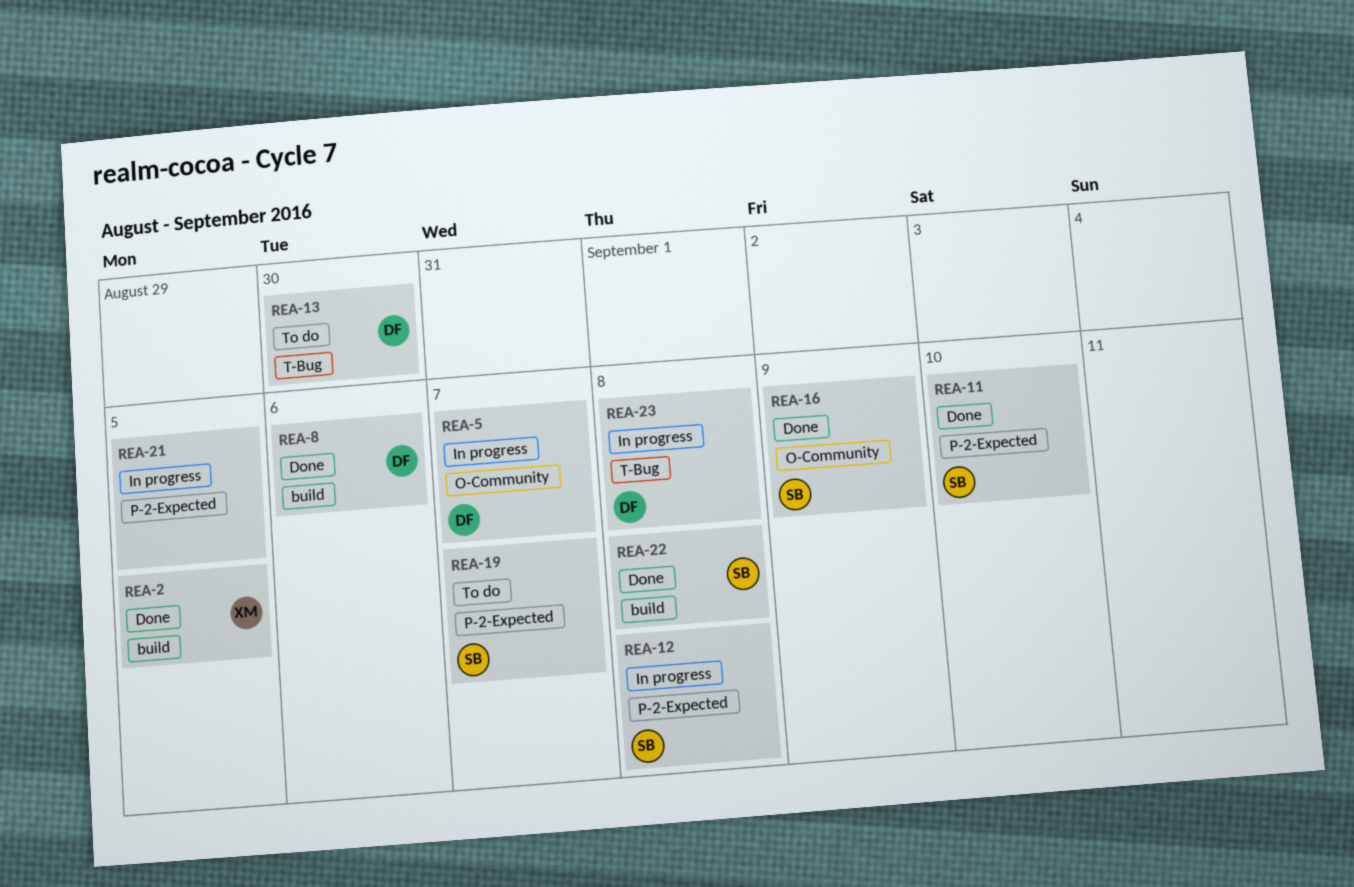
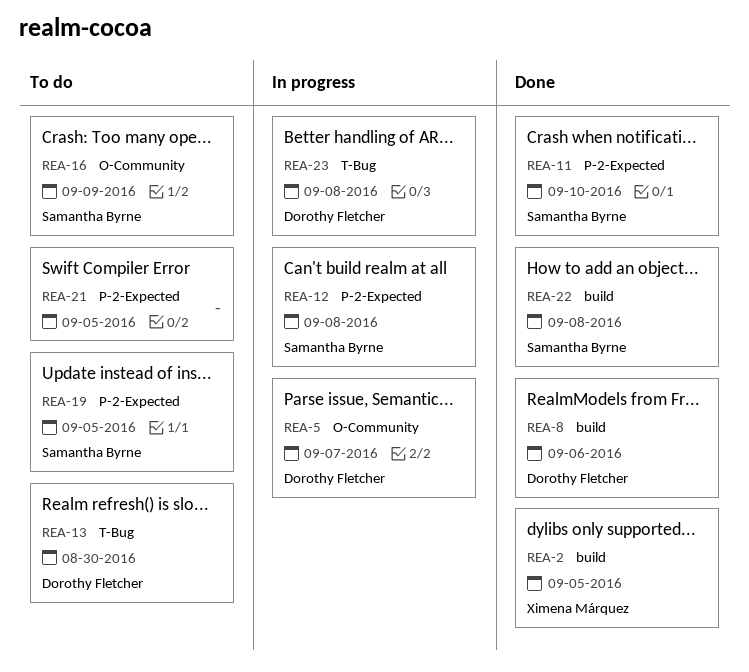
REA-16, status: Done -> To do
REA-19, due: Sep 7 -> Sep 5
REA-21, status: In progress -> To do

